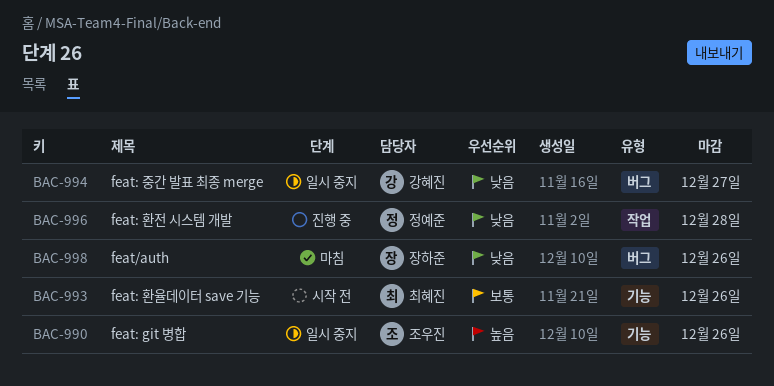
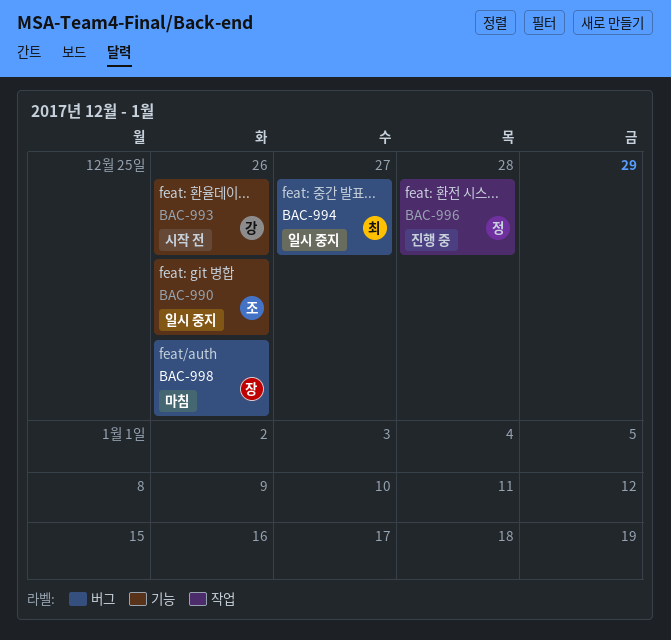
BAC-993, owner: 최혜진 -> 강혜진
BAC-994, owner: 강혜진 -> 최혜진

